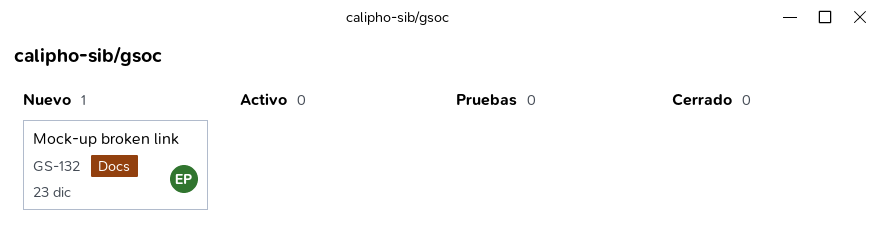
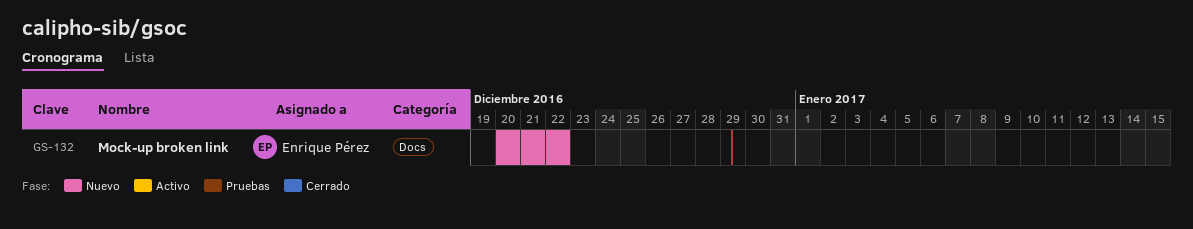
GS-132, due: Dec 23 -> Dec 22

